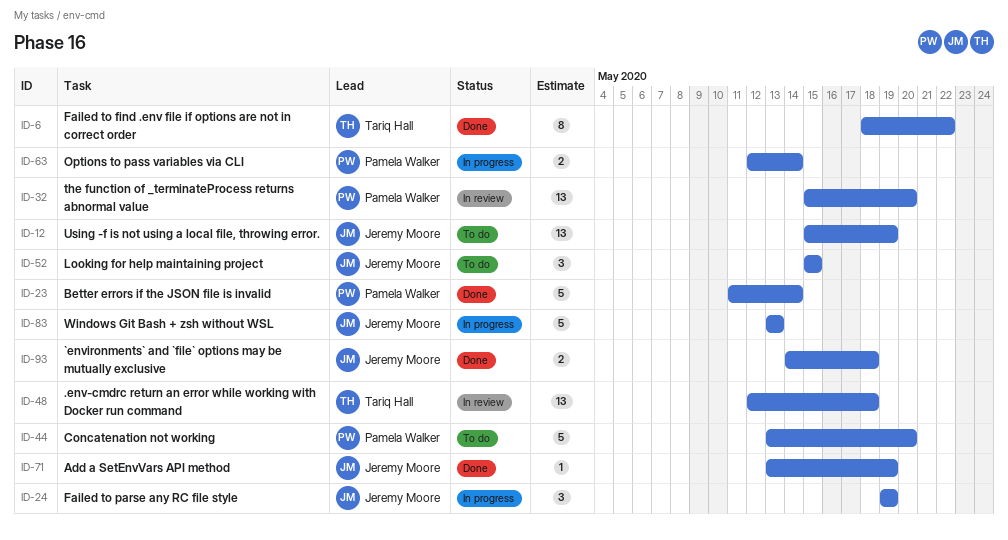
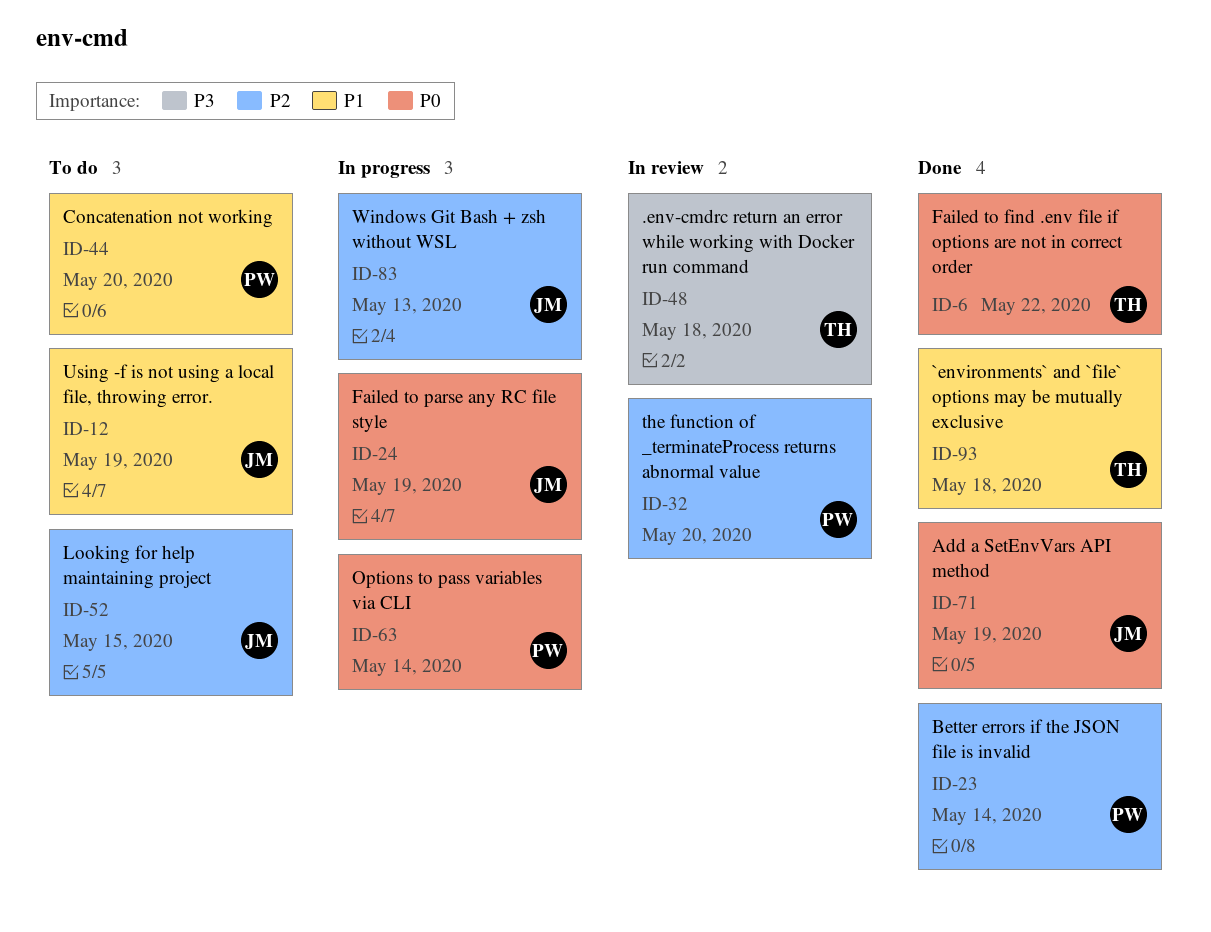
ID-93, owner: Jeremy Moore -> Tariq Hall

